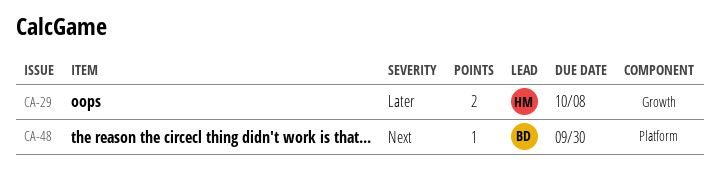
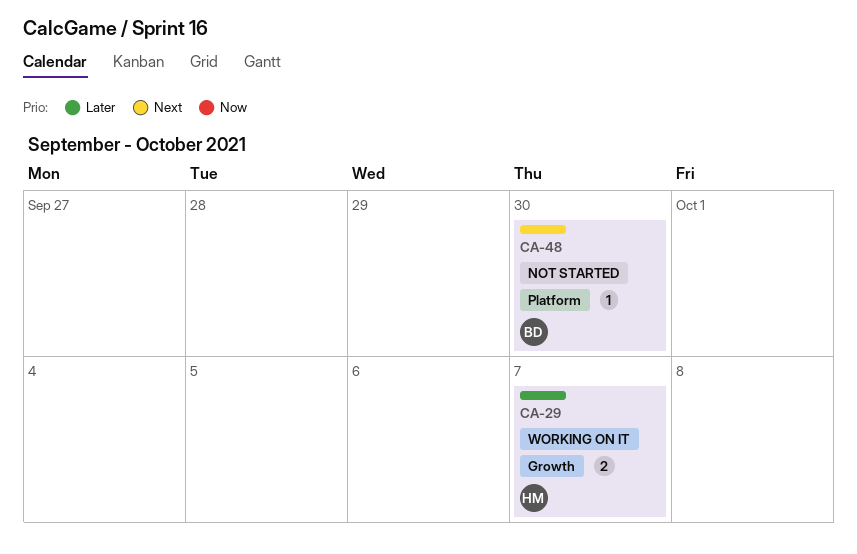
CA-29, due: Oct 8 -> Oct 7

